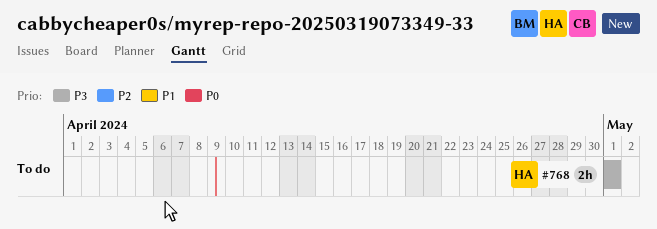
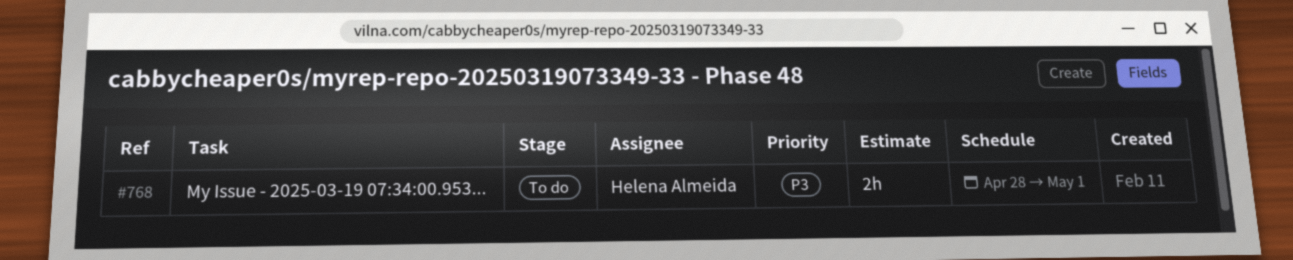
#768, start: May 1 -> Apr 28

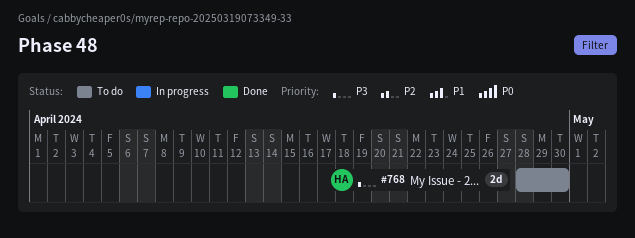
#768, estimate: 2h -> 2d
#768, due: May 1 -> Apr 30

